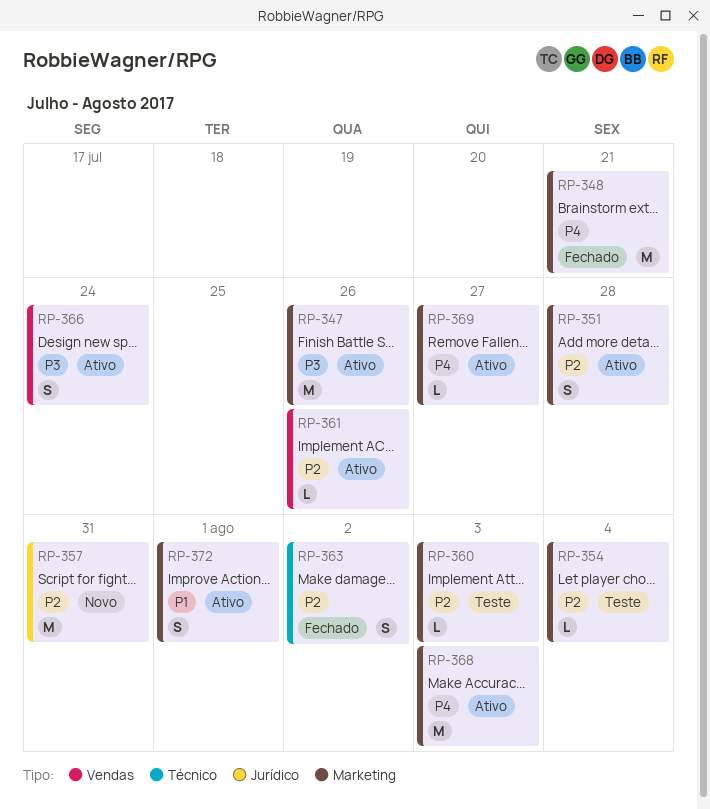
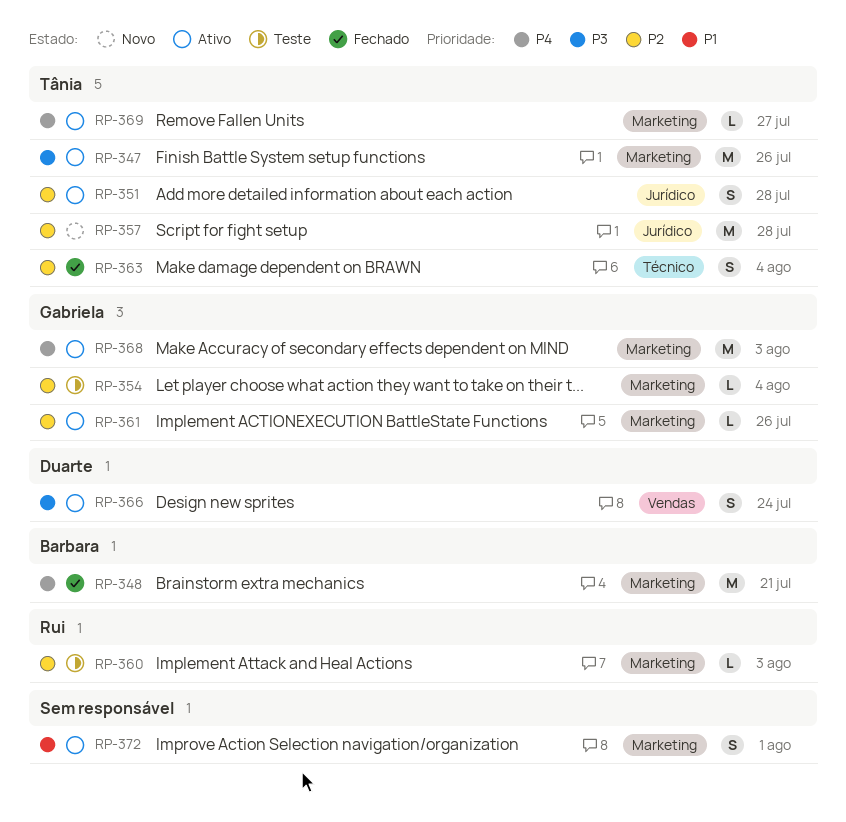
RP-351, label: Marketing -> Jurídico
RP-357, due: Jul 31 -> Jul 28
RP-361, label: Vendas -> Marketing
RP-363, due: Aug 2 -> Aug 4

